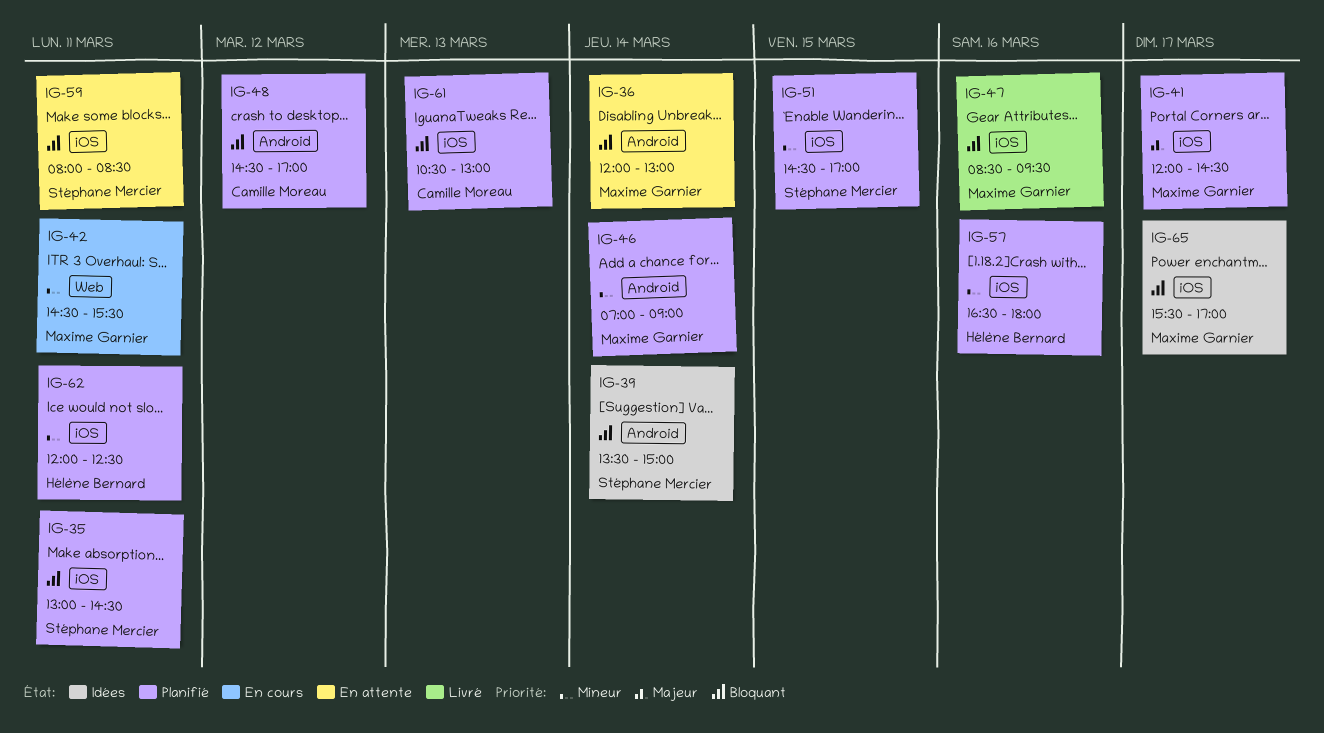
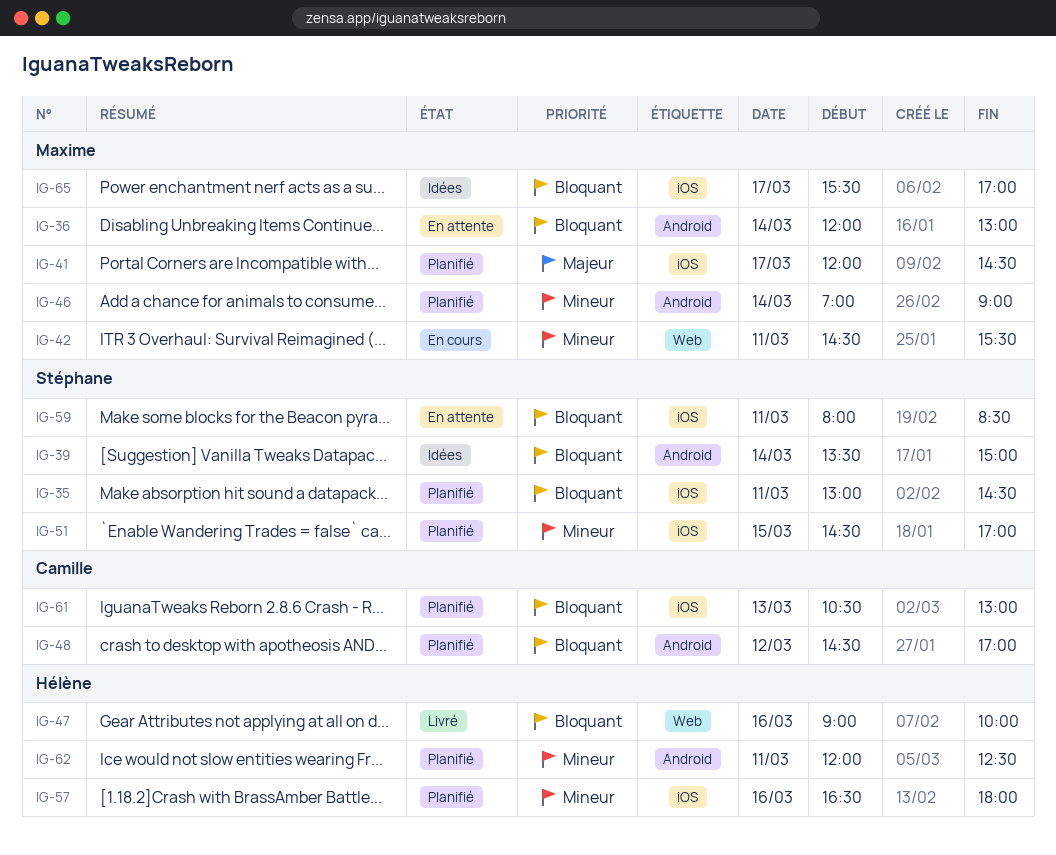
IG-47, owner: Maxime Garnier -> Hélène Bernard
IG-47, label: iOS -> Web
IG-47, begins: 08:30 -> 09:00
IG-47, ends: 09:30 -> 10:00
IG-62, label: iOS -> Android

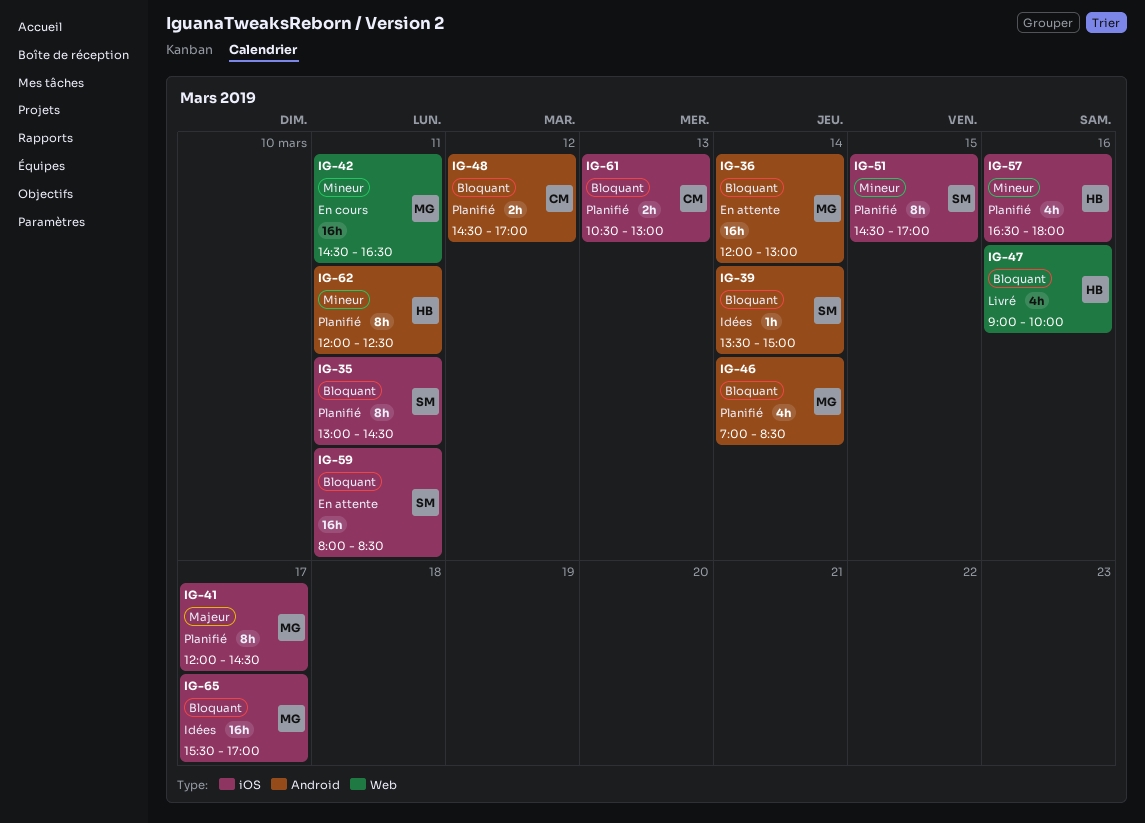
IG-42, ends: 15:30 -> 16:30
IG-46, priority: Mineur -> Bloquant
IG-46, ends: 09:00 -> 08:30

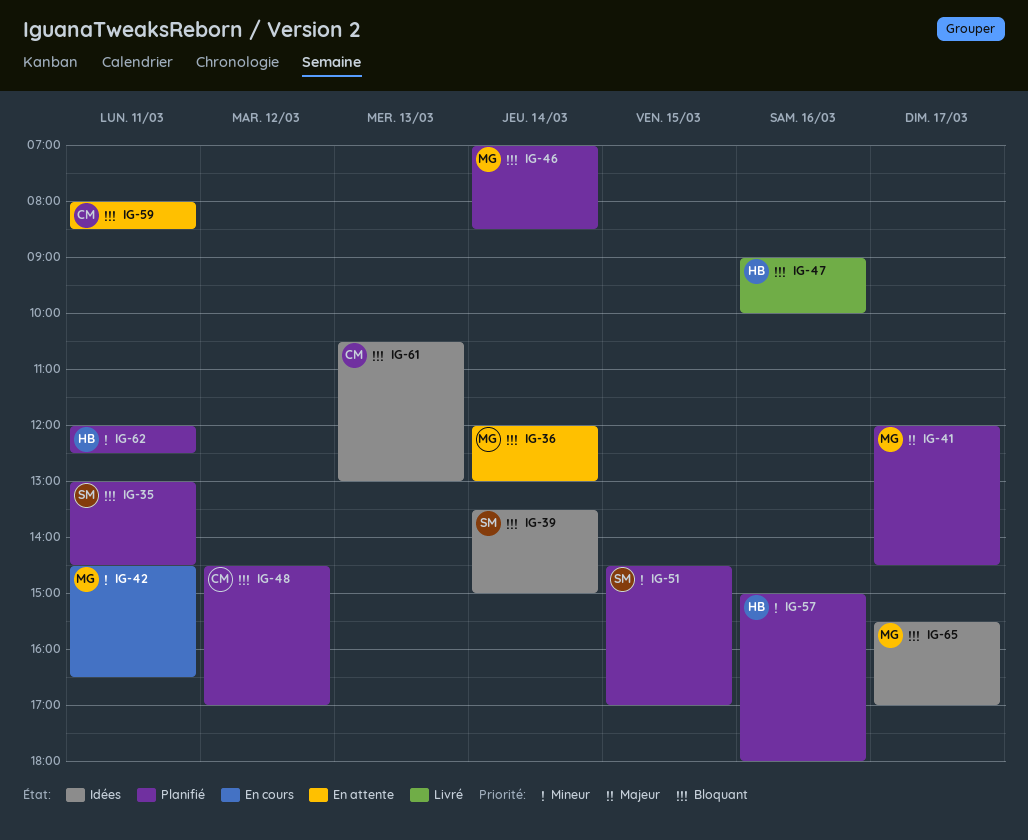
IG-57, begins: 16:30 -> 15:00
IG-59, owner: SM -> CM
IG-61, status: Planifié -> Idées

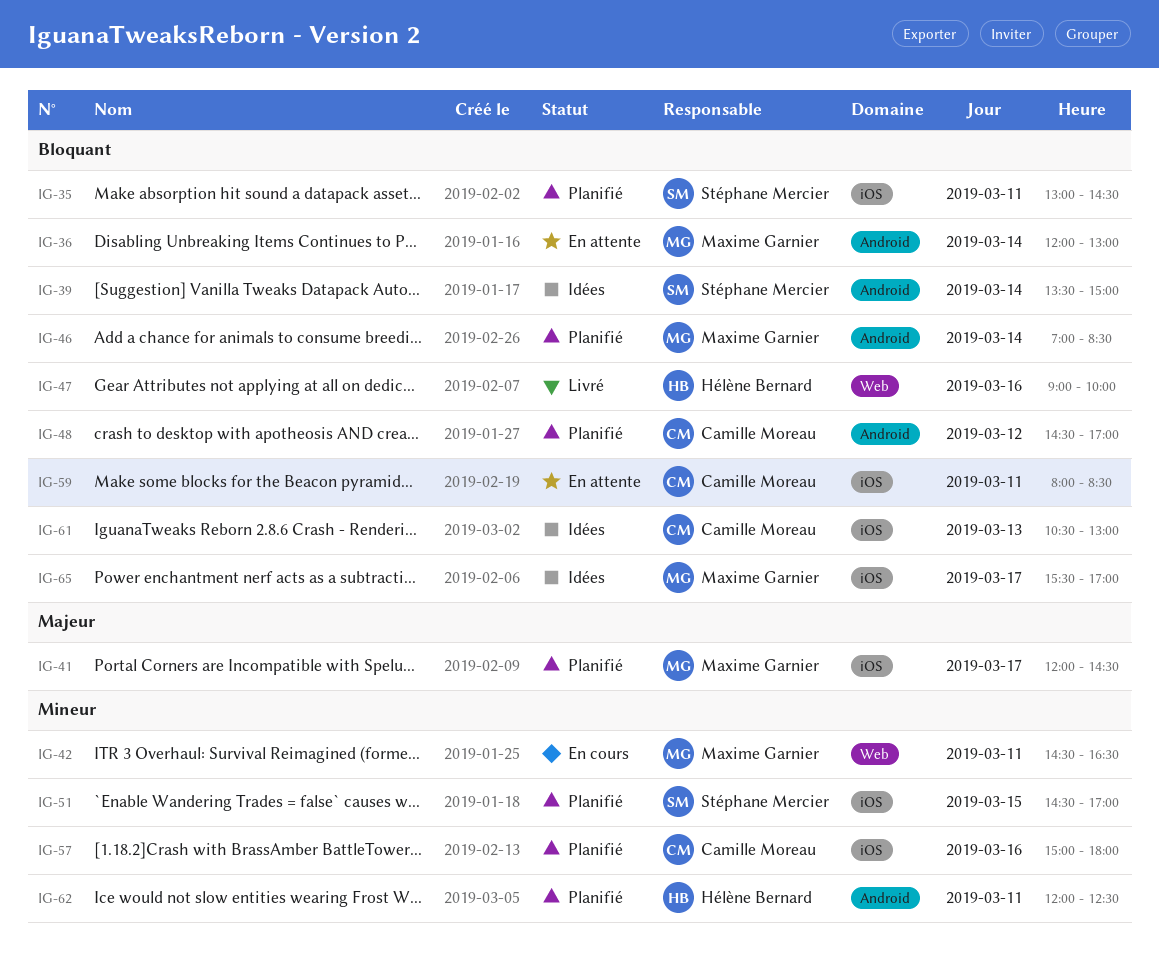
IG-57, owner: Hélène Bernard -> Camille Moreau

